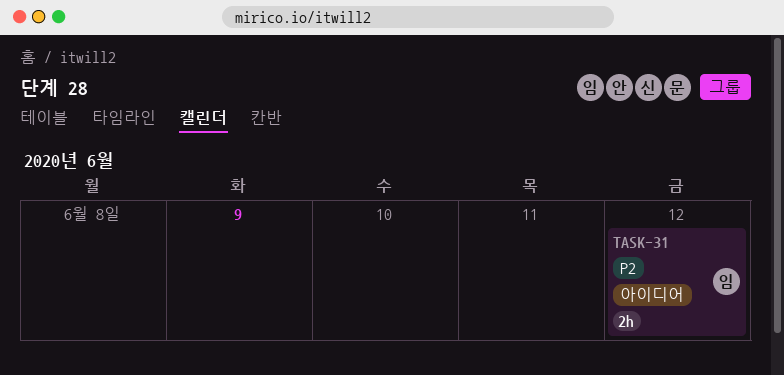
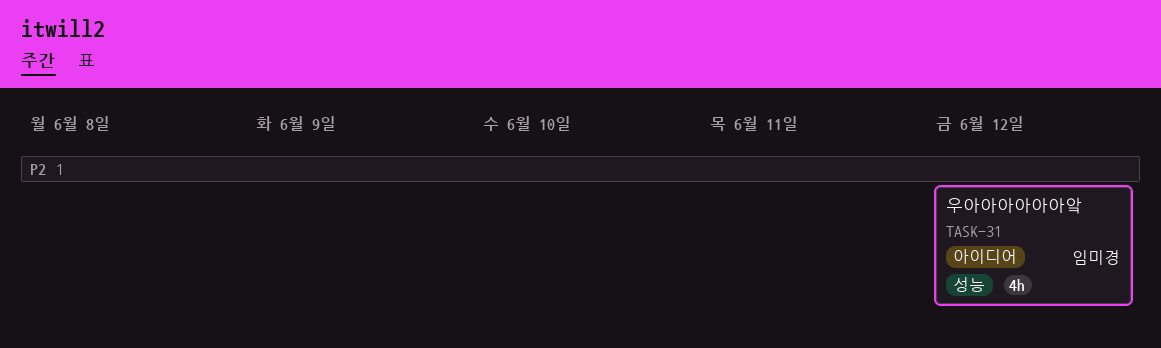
TASK-31, estimate: 2h -> 4h

